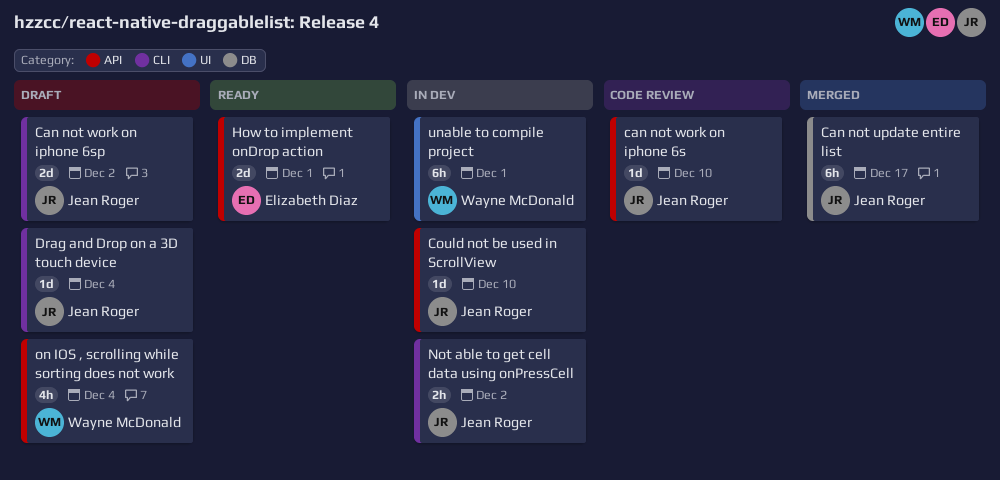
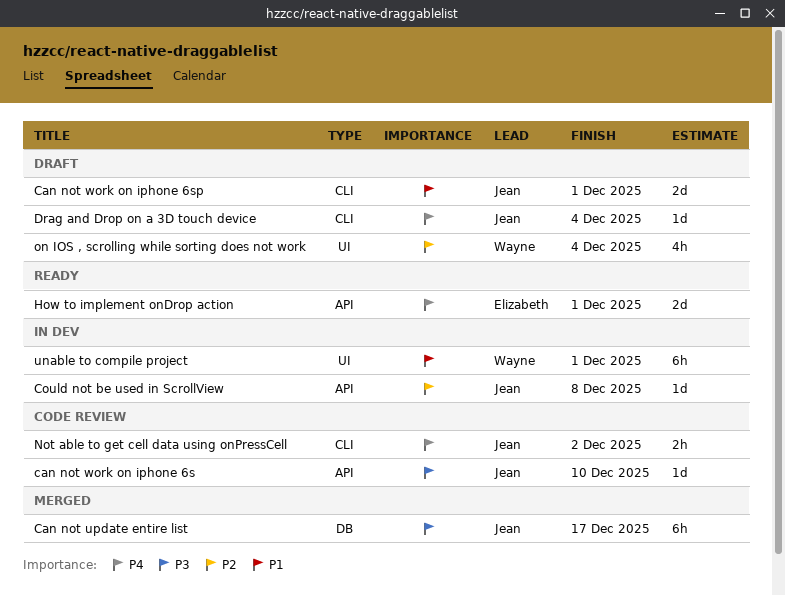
Can not work on iphone 6sp, due: Dec 2 -> Dec 1
Could not be used in ScrollView, due: Dec 10 -> Dec 8
Not able to get cell data using onPressCell, status: In dev -> Code review
on IOS , scrolling while sorting does not work, label: API -> UI

